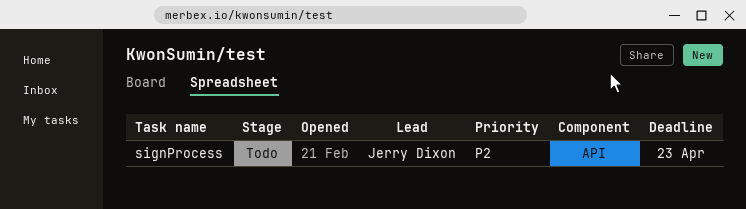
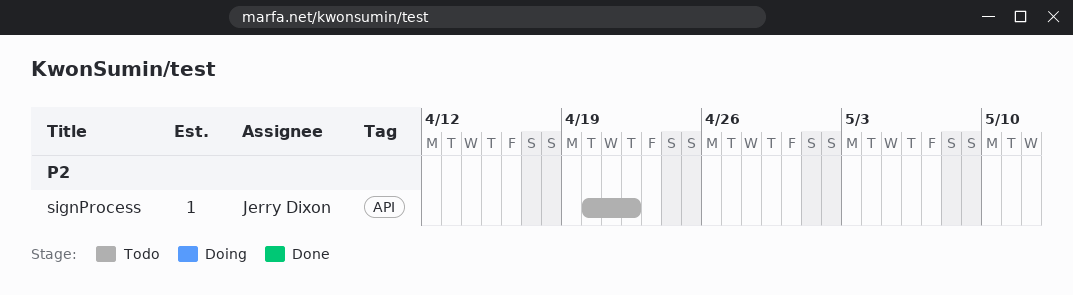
signProcess, due: Apr 23 -> Apr 22

